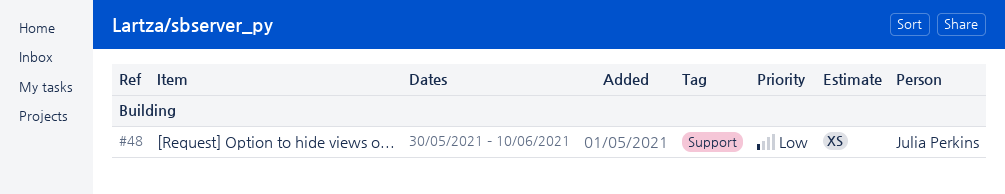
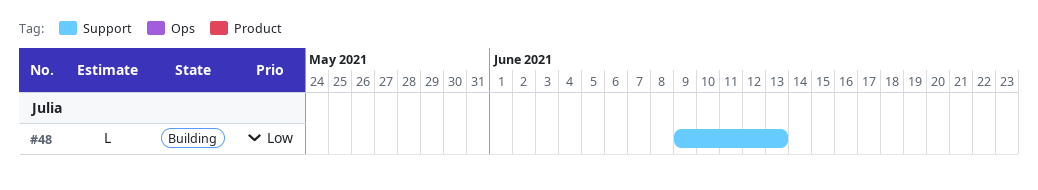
#48, estimate: XS -> L
#48, start: May 30 -> Jun 9
#48, due: Jun 10 -> Jun 13

